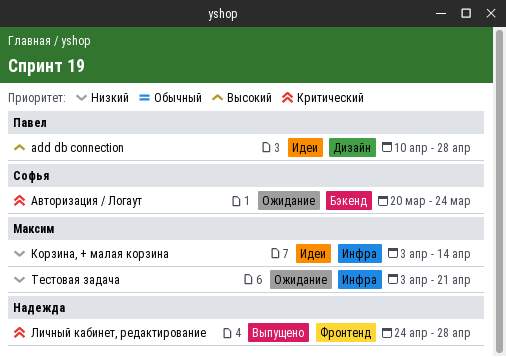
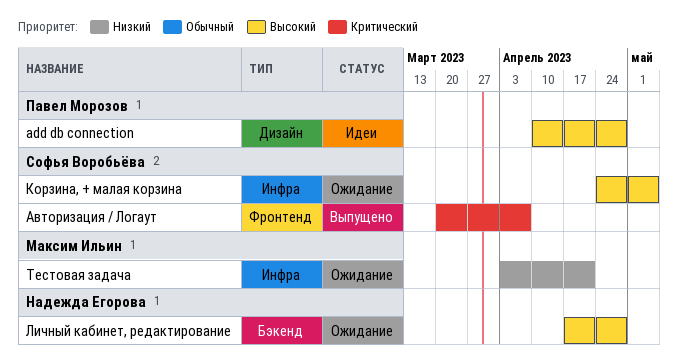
Авторизация / Логаут, status: Ожидание -> Выпущено
Авторизация / Логаут, label: Бэкенд -> Фронтенд
Авторизация / Логаут, due: Mar 24 -> Apr 7
Корзина, + малая корзина, status: Идеи -> Ожидание
Корзина, + малая корзина, owner: Максим Ильин -> Софья Воробьёва
Корзина, + малая корзина, priority: Низкий -> Высокий
Корзина, + малая корзина, start: Apr 3 -> Apr 24
Корзина, + малая корзина, due: Apr 14 -> May 5
Личный кабинет, редактирование, status: Выпущено -> Ожидание
Личный кабинет, редактирование, priority: Критический -> Высокий
Личный кабинет, редактирование, label: Фронтенд -> Бэкенд
Личный кабинет, редактирование, start: Apr 24 -> Apr 17

